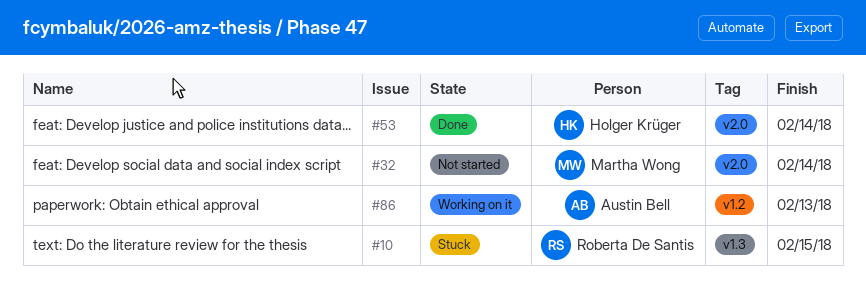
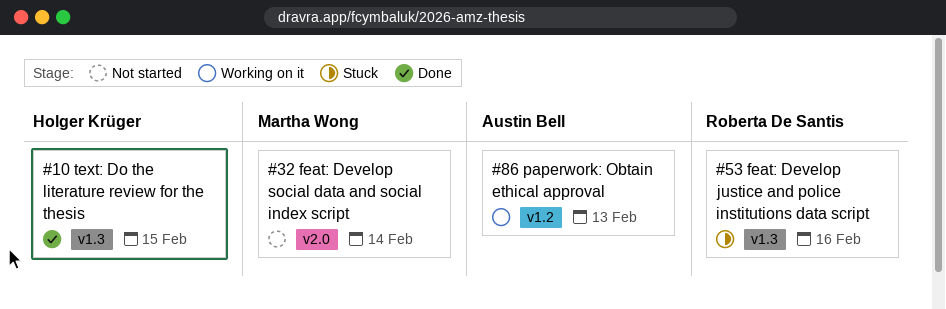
#10, status: Stuck -> Done
#10, owner: Roberta De Santis -> Holger Krüger
#53, status: Done -> Stuck
#53, owner: Holger Krüger -> Roberta De Santis
#53, label: v2.0 -> v1.3
#53, due: Feb 14 -> Feb 16

